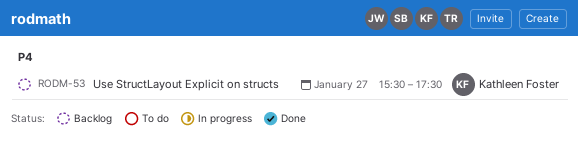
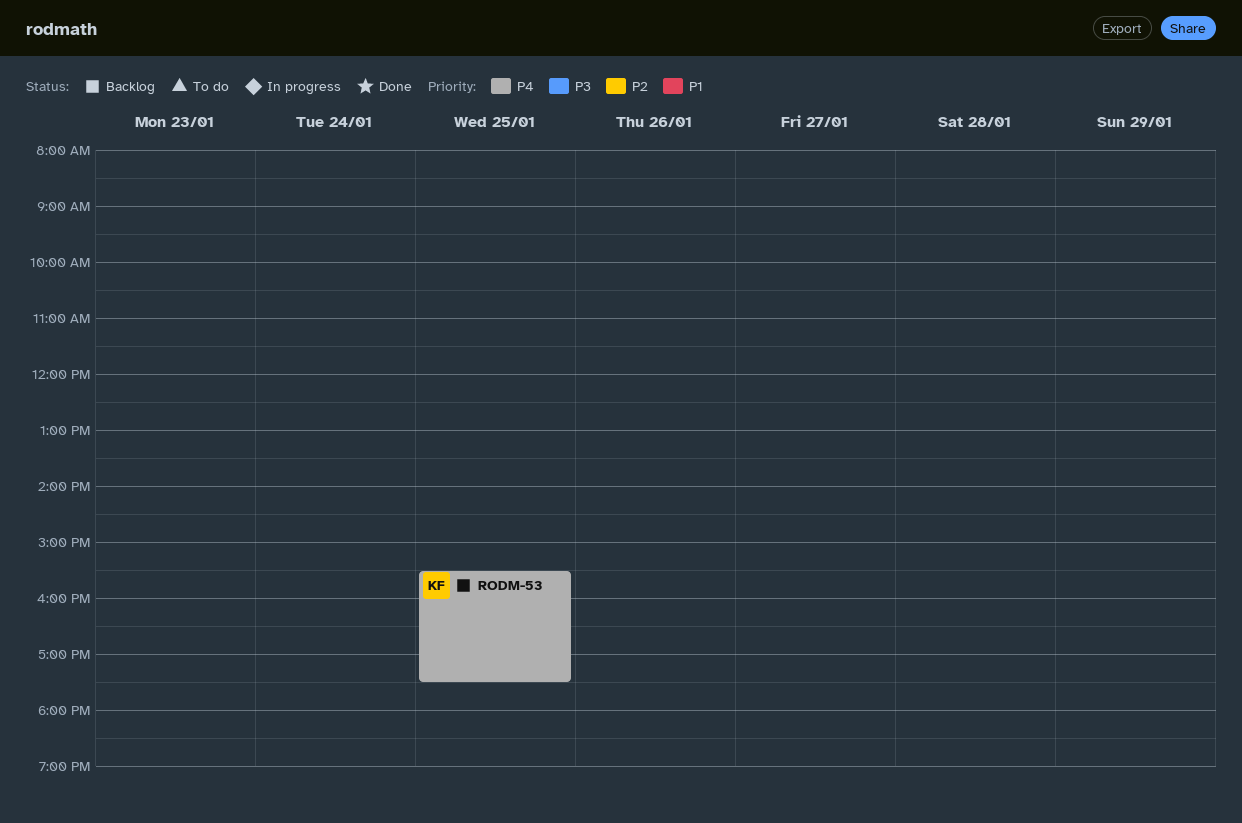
RODM-53, day: Jan 27 -> Jan 25

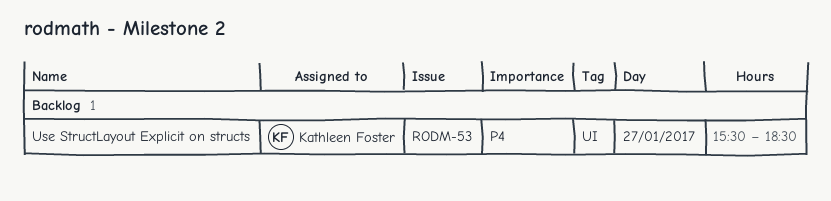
RODM-53, day: Jan 25 -> Jan 27
RODM-53, ends: 17:30 -> 18:30

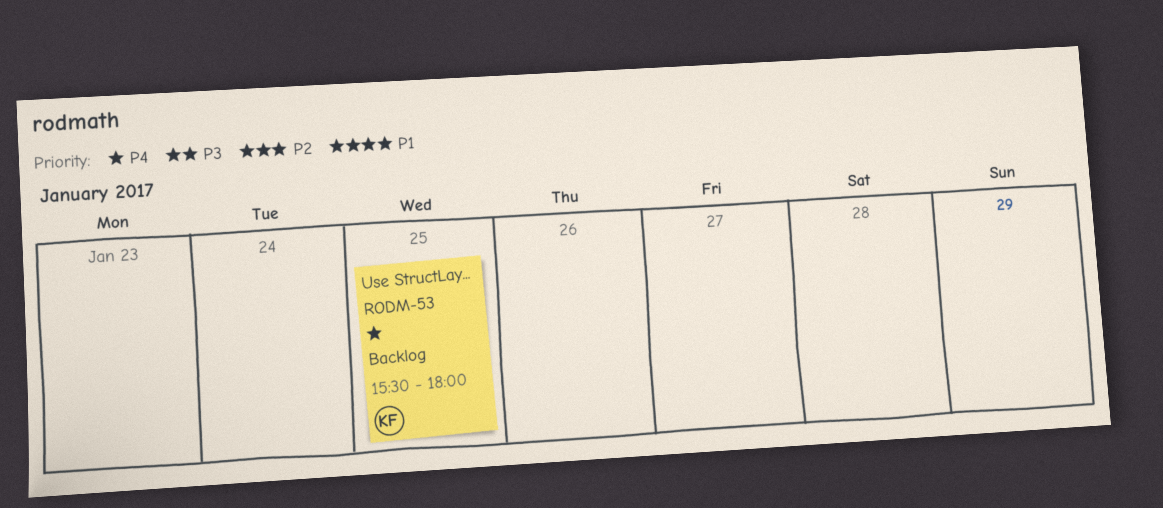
RODM-53, day: Jan 27 -> Jan 25
RODM-53, ends: 18:30 -> 18:00

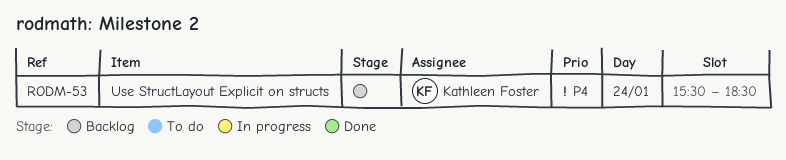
RODM-53, day: Jan 25 -> Jan 24
RODM-53, ends: 18:00 -> 18:30

